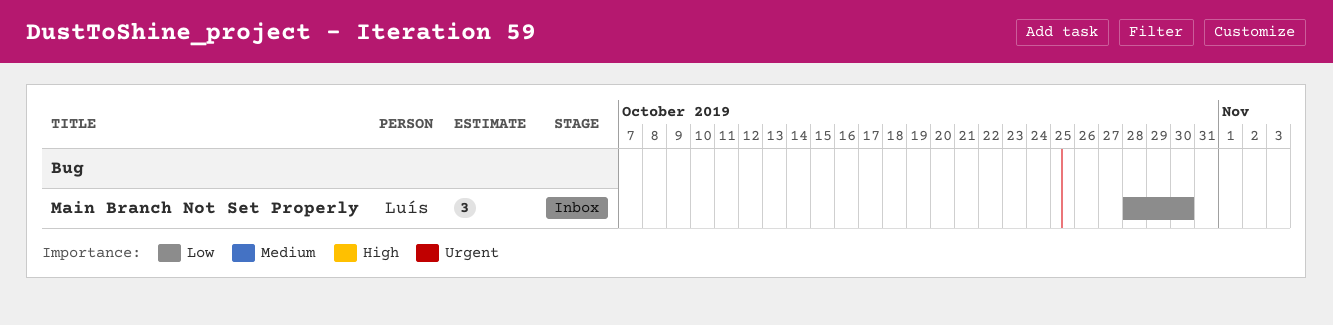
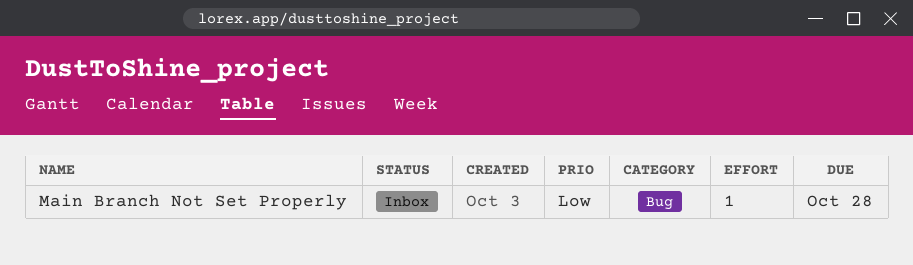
Main Branch Not Set Properly, estimate: 3 -> 1
Main Branch Not Set Properly, due: Oct 30 -> Oct 28

